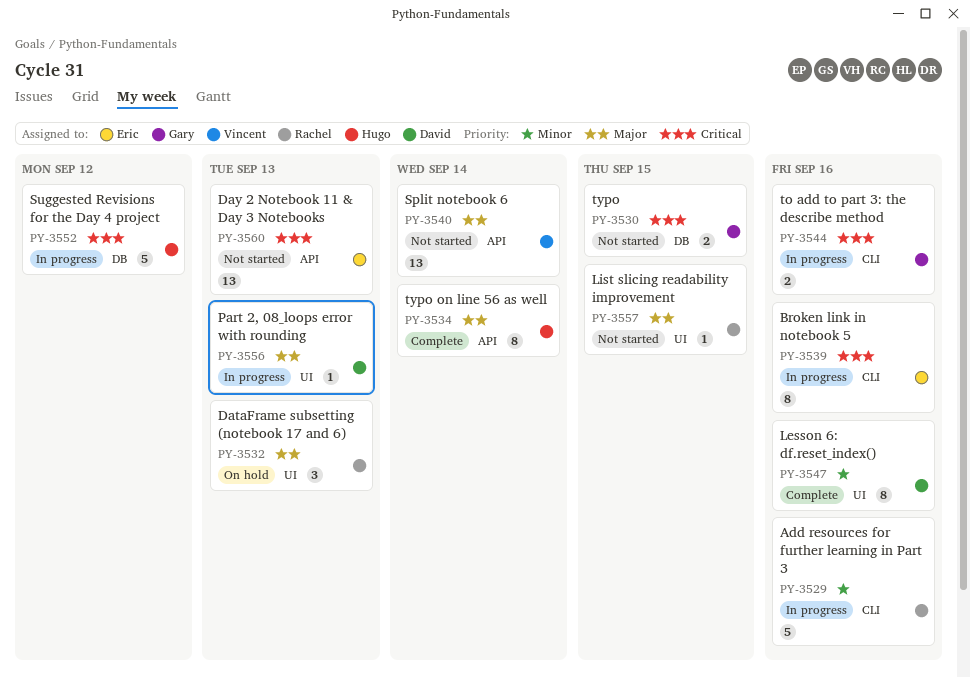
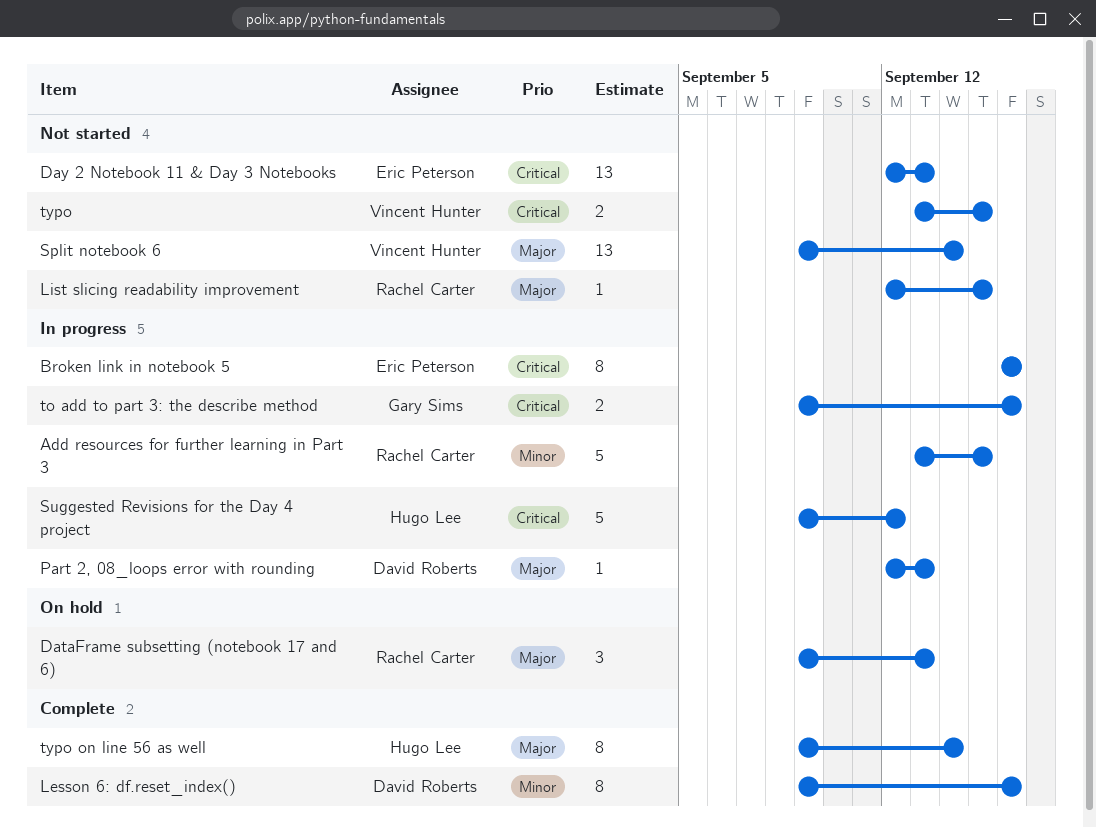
Add resources for further learning in Part 3, due: Sep 16 -> Sep 15
typo, owner: Gary Sims -> Vincent Hunter

